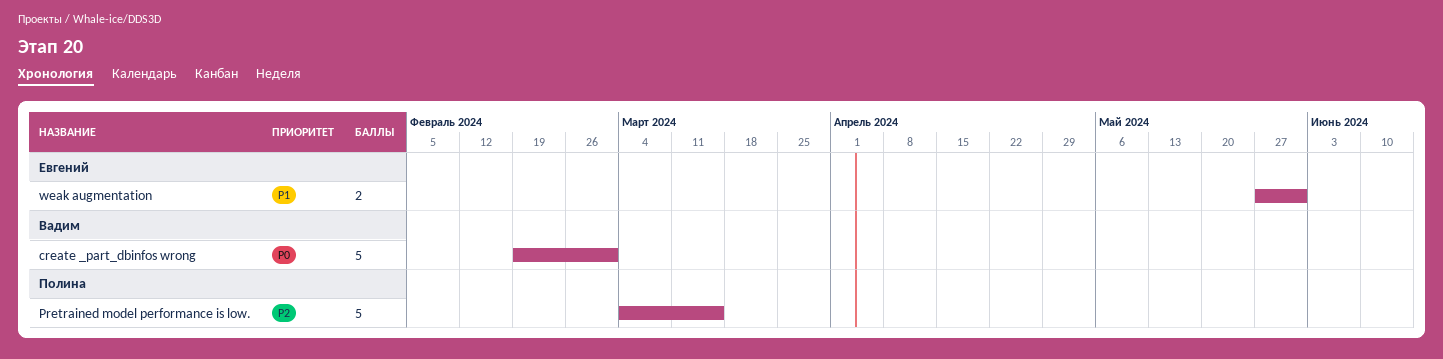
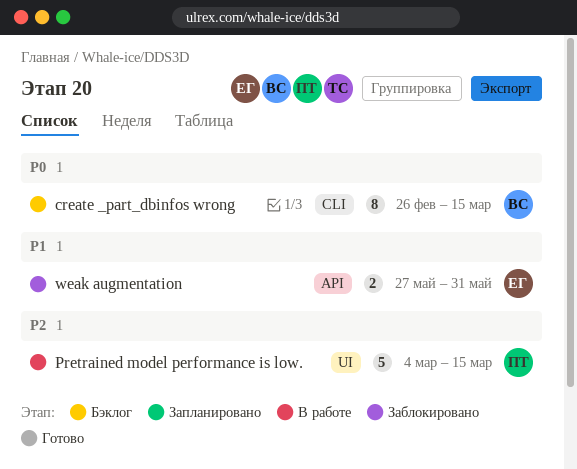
create _part_dbinfos wrong, estimate: 5 -> 8
create _part_dbinfos wrong, start: Feb 19 -> Feb 26
create _part_dbinfos wrong, due: Mar 1 -> Mar 15

